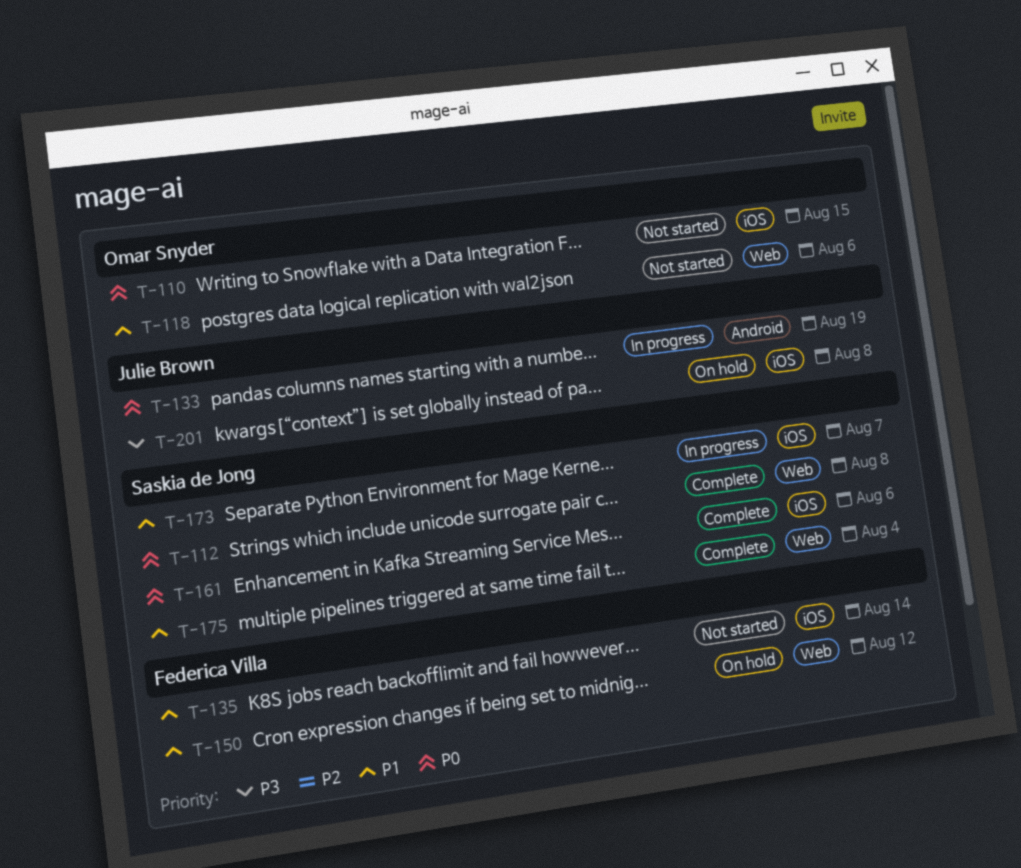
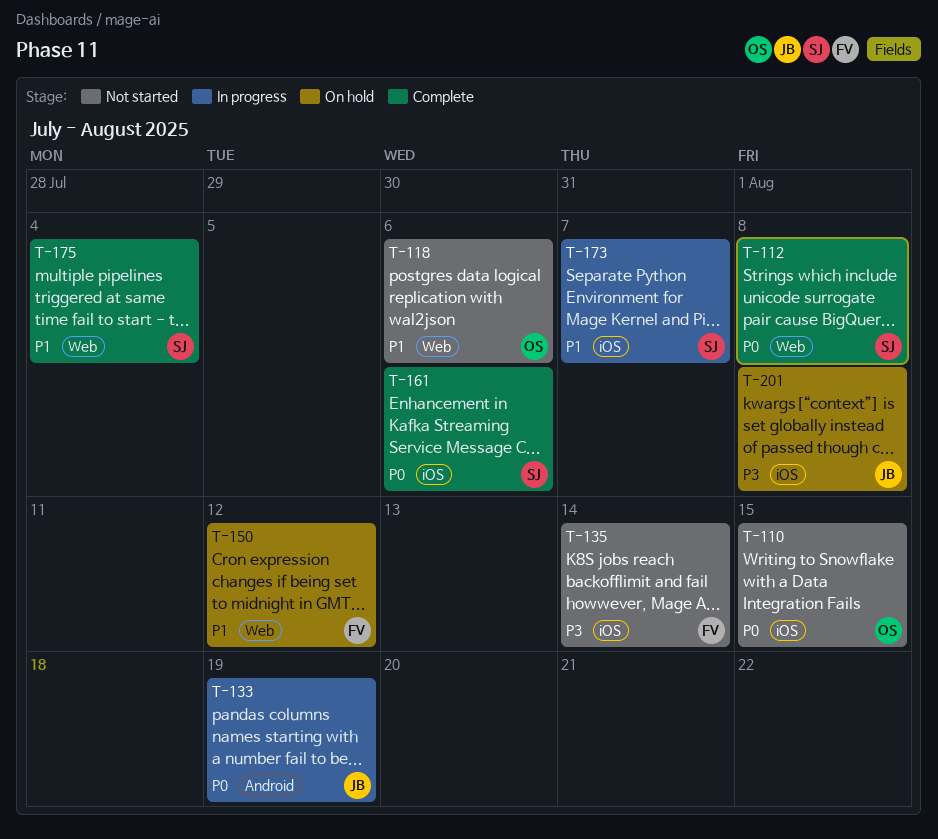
T-135, priority: P1 -> P3

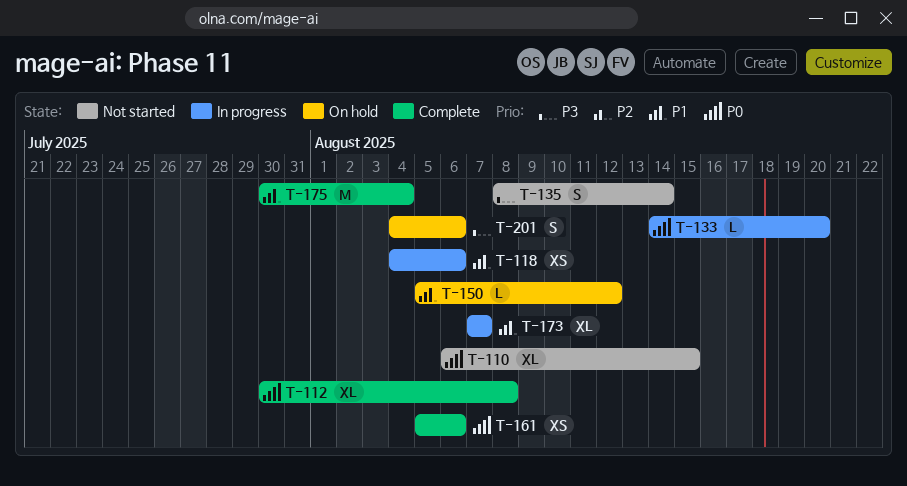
T-118, status: Not started -> In progress
T-133, due: Aug 19 -> Aug 20
T-201, due: Aug 8 -> Aug 6

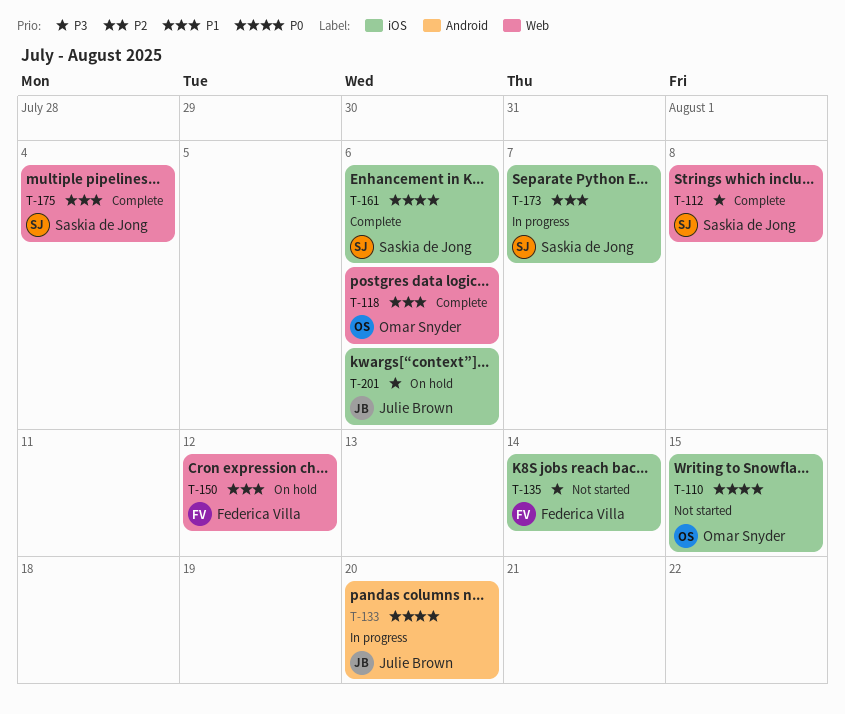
T-112, priority: P0 -> P3
T-118, status: In progress -> Complete

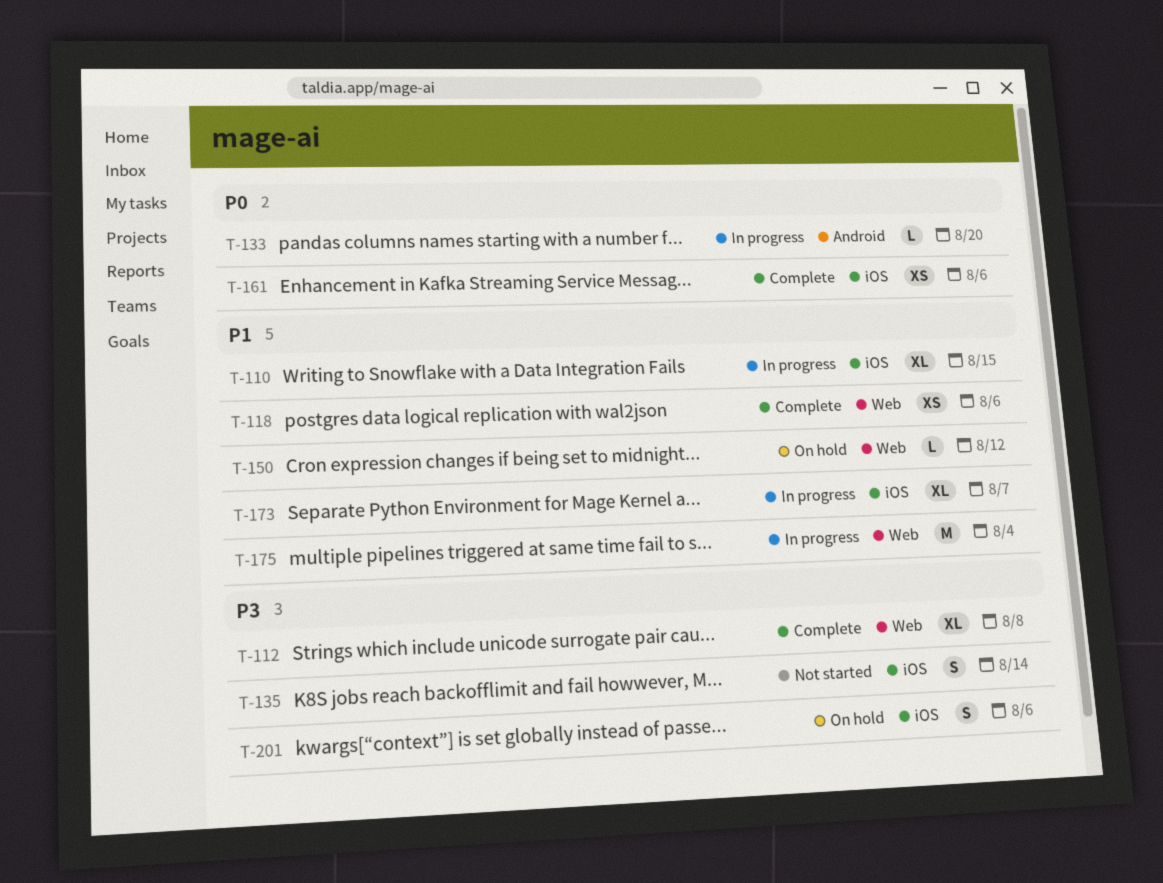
T-110, status: Not started -> In progress
T-110, priority: P0 -> P1
T-175, status: Complete -> In progress

